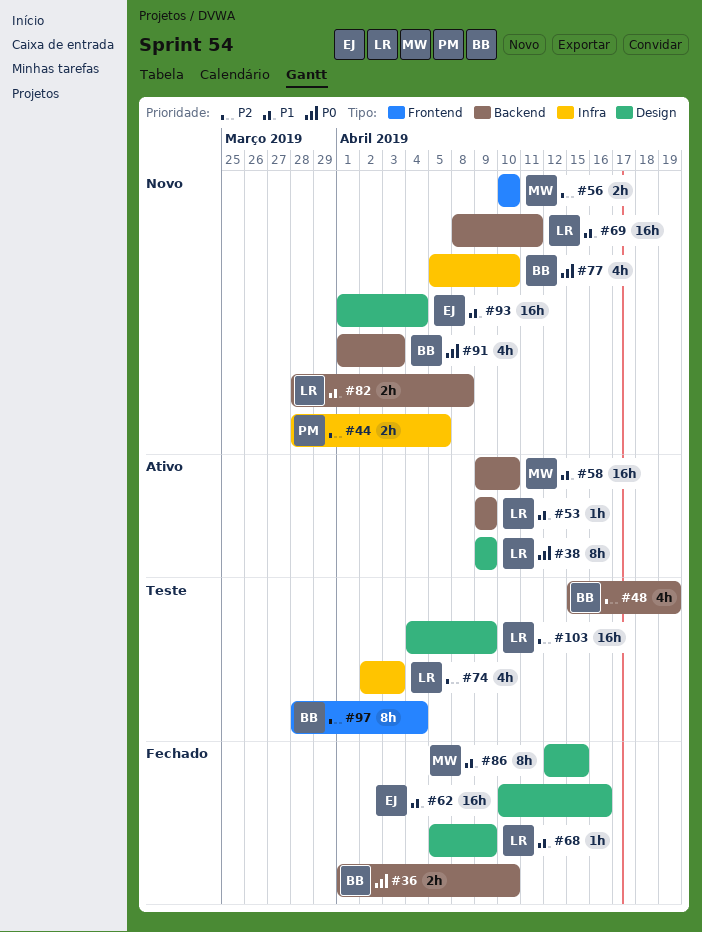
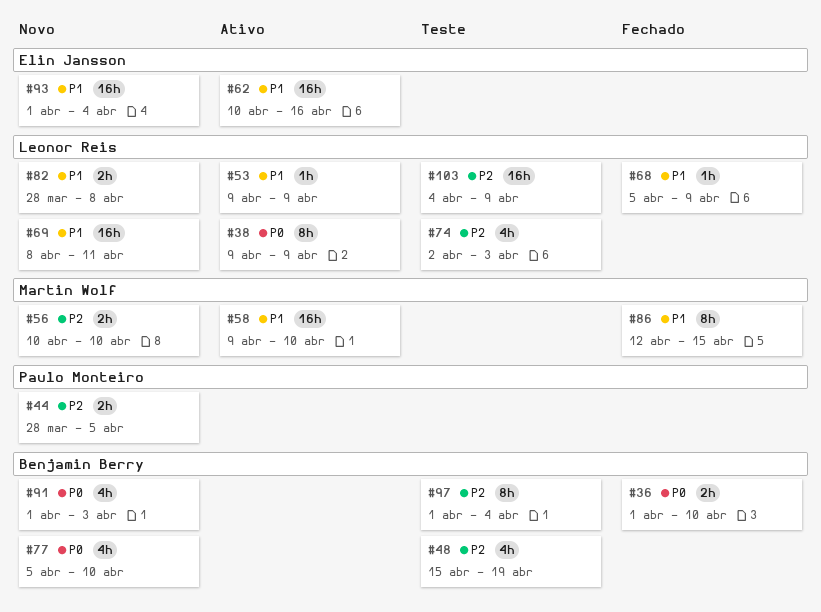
#62, status: Fechado -> Ativo
#97, start: Mar 28 -> Apr 1

